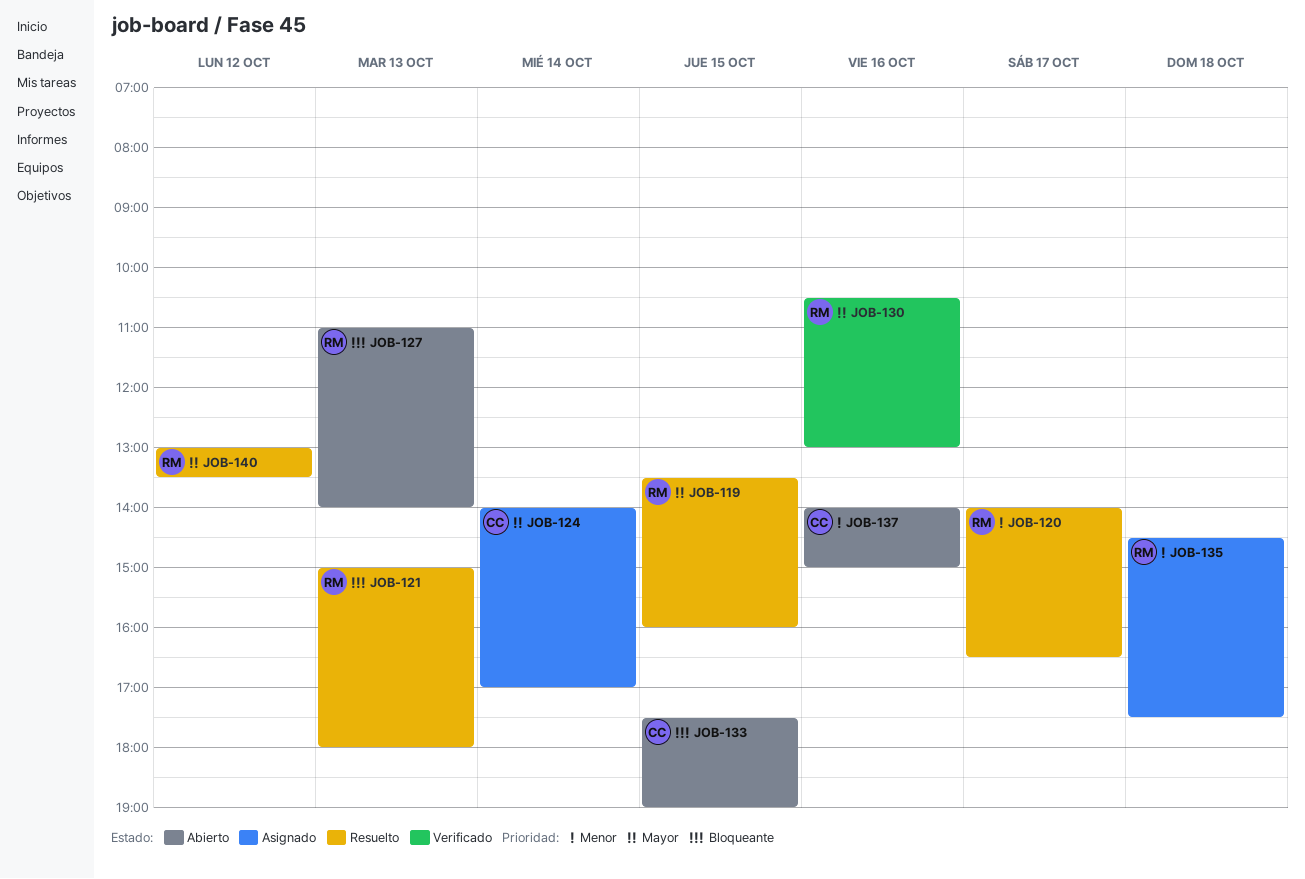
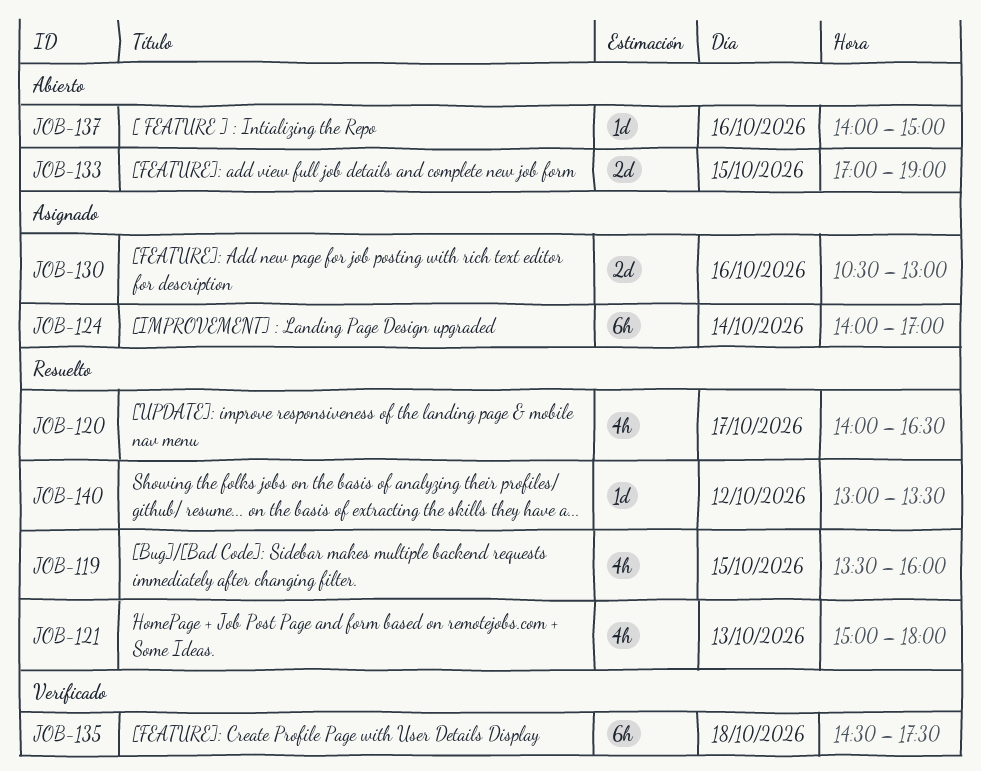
JOB-127: present -> none
JOB-130, status: Verificado -> Asignado
JOB-133, begins: 17:30 -> 17:00
JOB-135, status: Asignado -> Verificado

